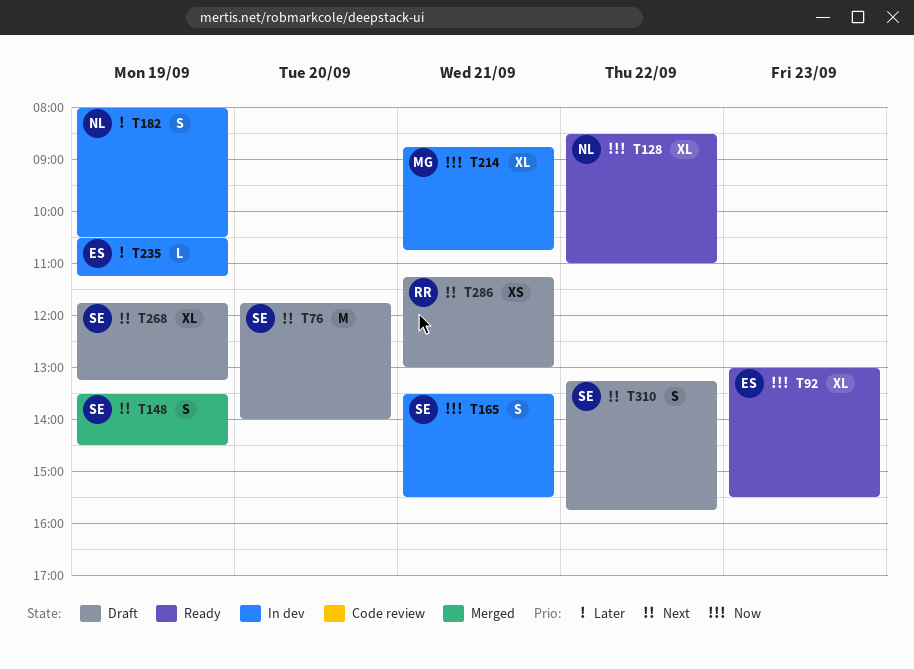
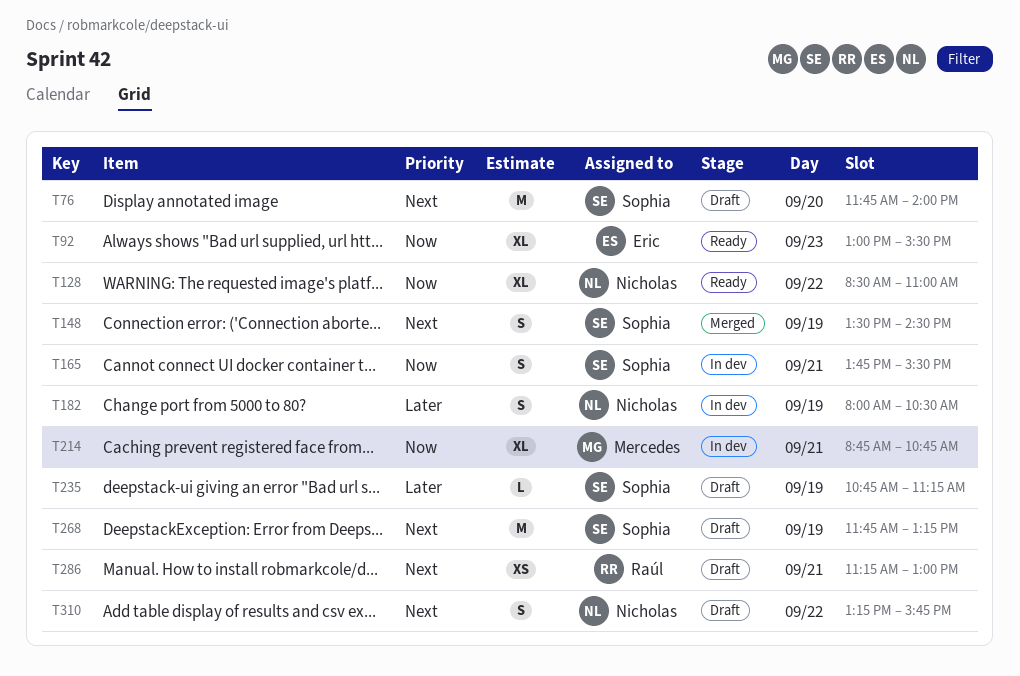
T165, begins: 13:30 -> 13:45
T235, status: In dev -> Draft
T235, owner: Eric -> Sophia
T235, begins: 10:30 -> 10:45
T268, estimate: XL -> M
T310, owner: Sophia -> Nicholas

